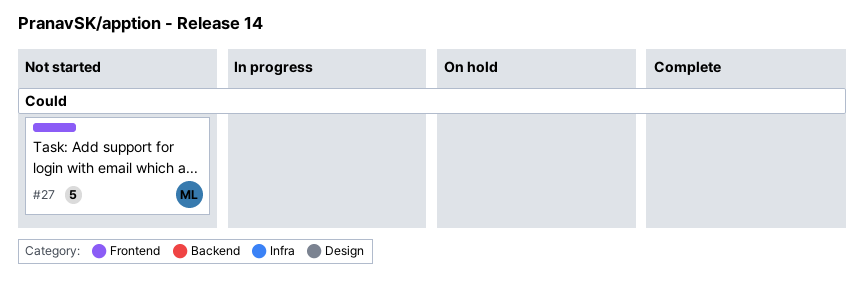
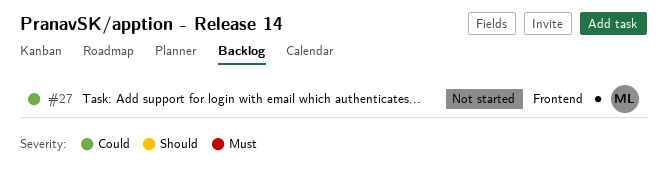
#27, estimate: 5 -> 1

